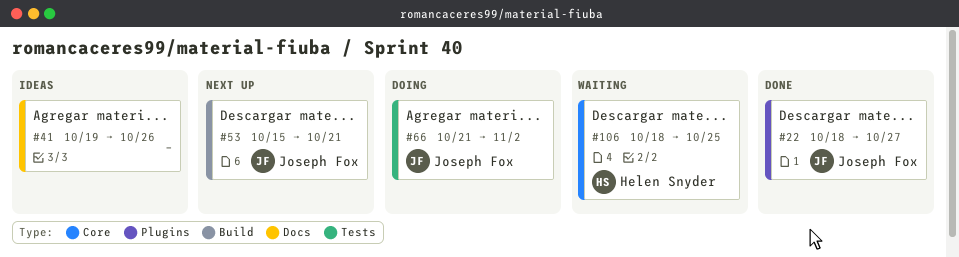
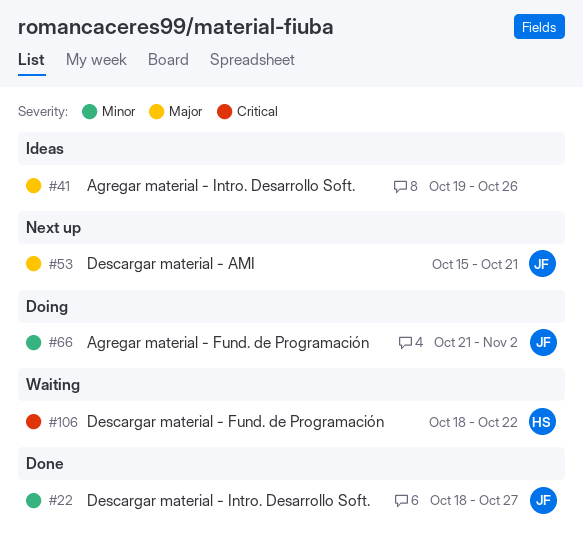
#106, due: Oct 25 -> Oct 22

